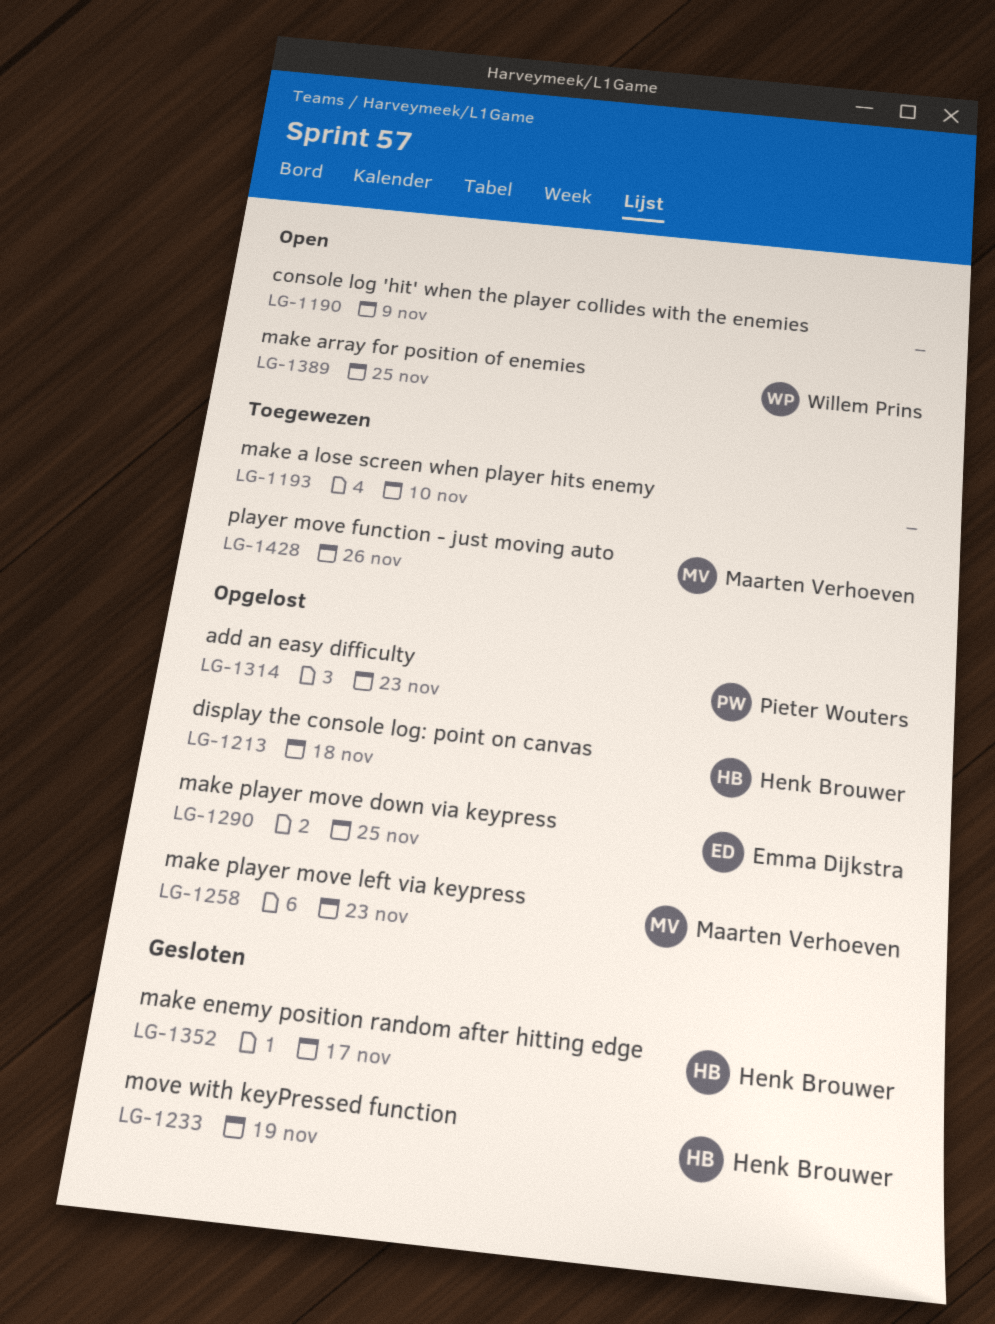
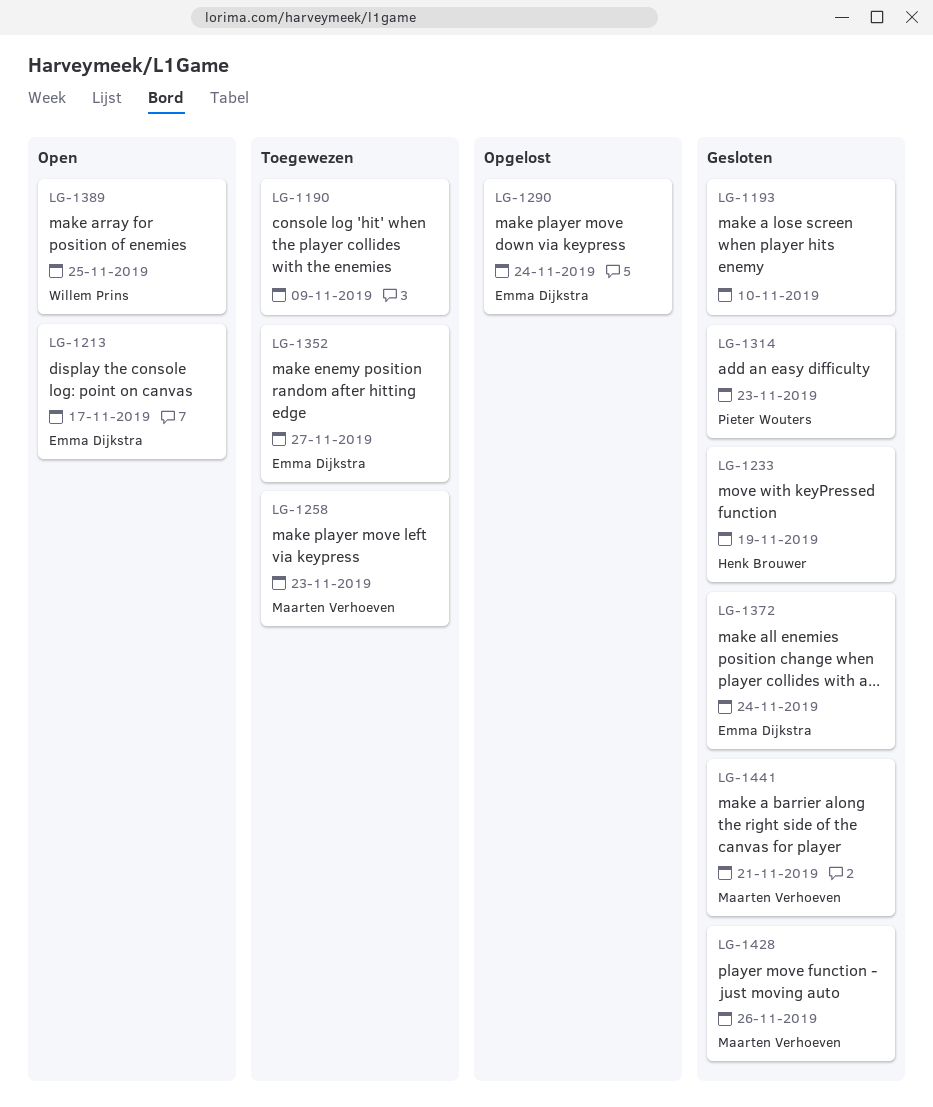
LG-1190, status: Open -> Toegewezen
LG-1193, status: Toegewezen -> Gesloten
LG-1213, status: Opgelost -> Open
LG-1213, owner: Henk Brouwer -> Emma Dijkstra
LG-1213, due: Nov 18 -> Nov 17
LG-1258, status: Opgelost -> Toegewezen
LG-1290, due: Nov 25 -> Nov 24
LG-1314, status: Opgelost -> Gesloten
LG-1352, status: Gesloten -> Toegewezen
LG-1352, owner: Henk Brouwer -> Emma Dijkstra
LG-1352, due: Nov 17 -> Nov 27
LG-1372: none -> present
LG-1428, status: Toegewezen -> Gesloten
LG-1441: none -> present

